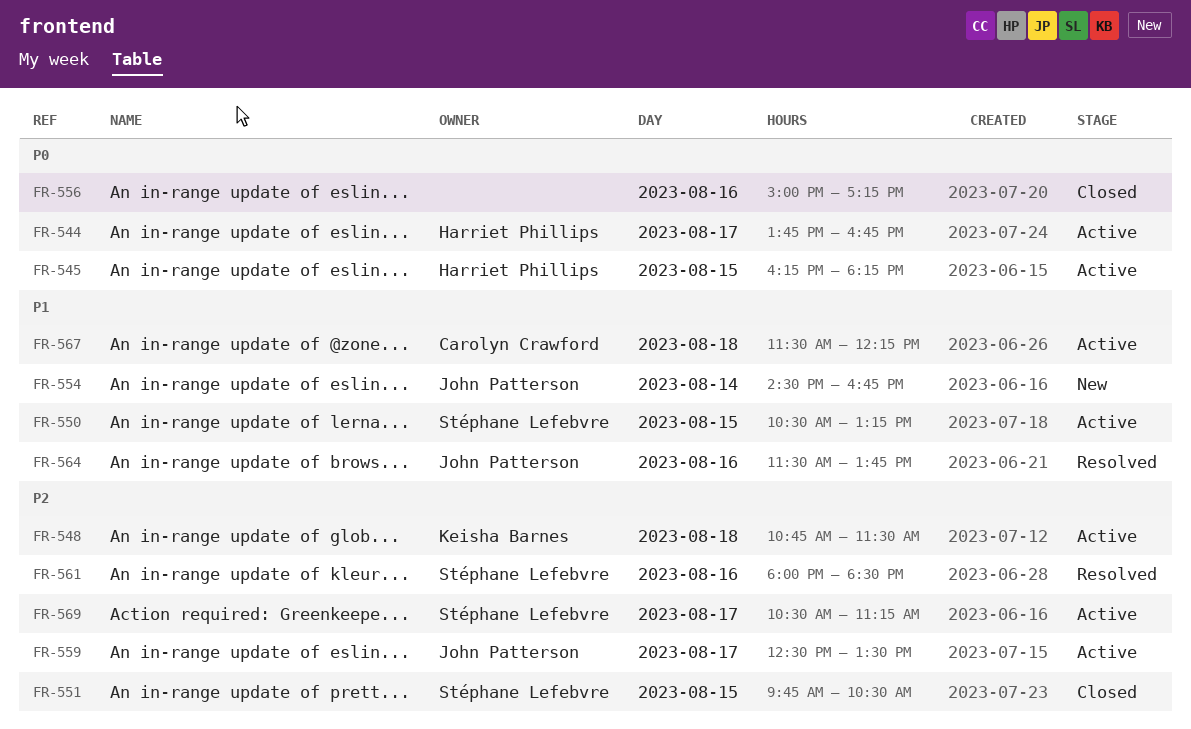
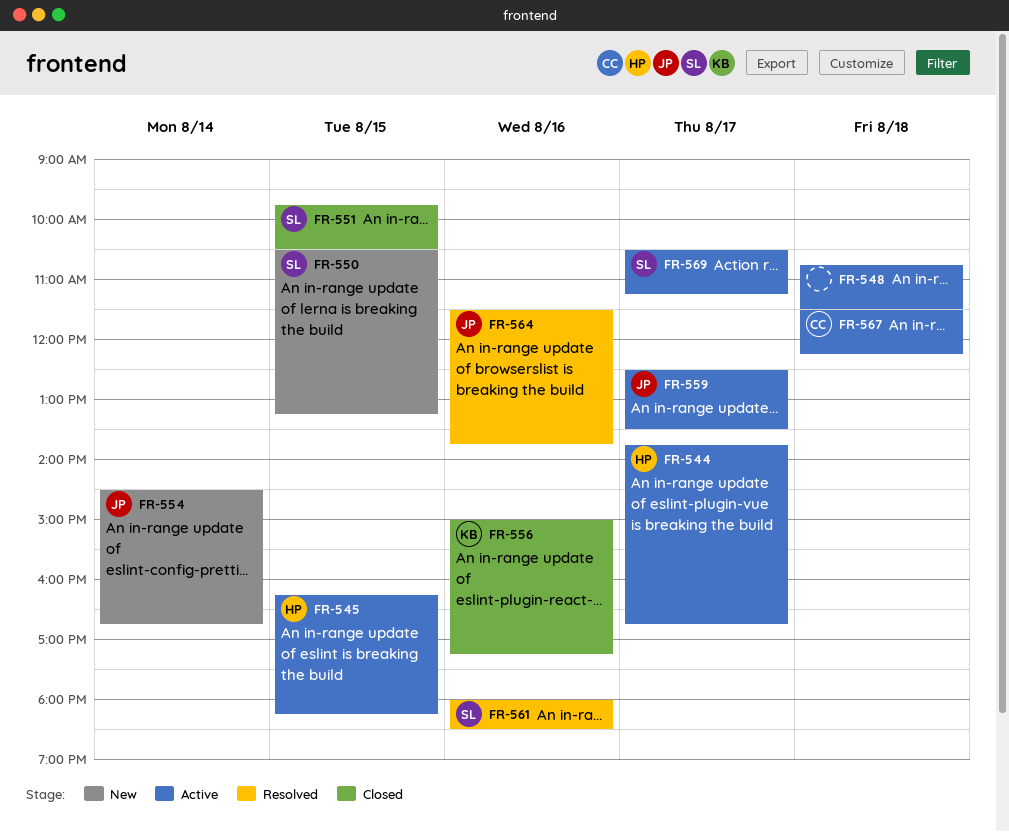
FR-548, owner: Keisha Barnes -> none
FR-550, status: Active -> New
FR-556, owner: none -> Keisha Barnes

